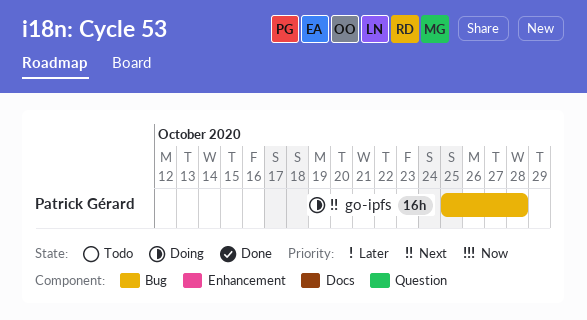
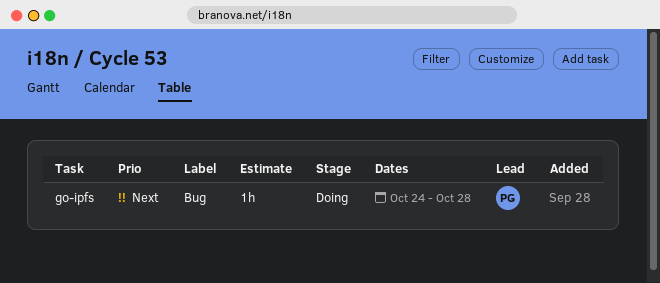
go-ipfs, estimate: 16h -> 1h
go-ipfs, start: Oct 25 -> Oct 24

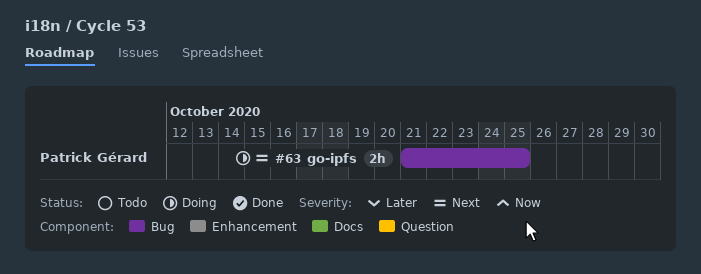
go-ipfs, estimate: 1h -> 2h
go-ipfs, start: Oct 24 -> Oct 21
go-ipfs, due: Oct 28 -> Oct 25

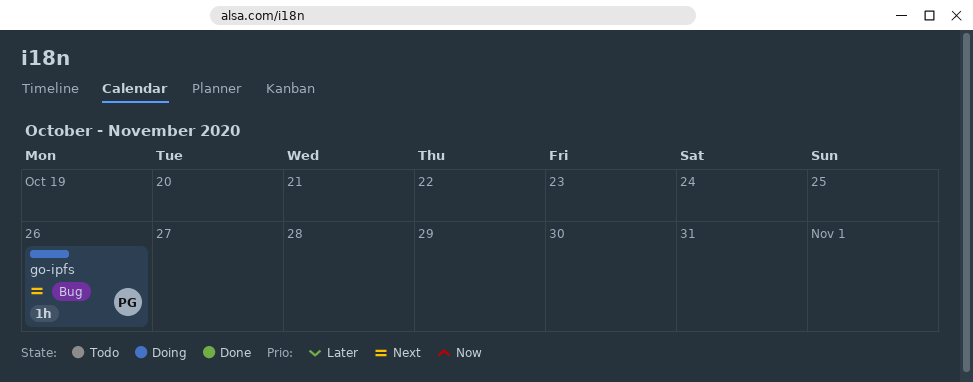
go-ipfs, estimate: 2h -> 1h
go-ipfs, due: Oct 25 -> Oct 26

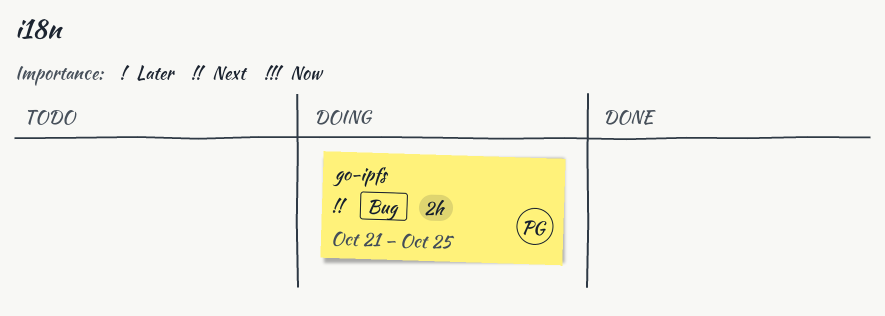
go-ipfs, estimate: 1h -> 2h
go-ipfs, due: Oct 26 -> Oct 25

